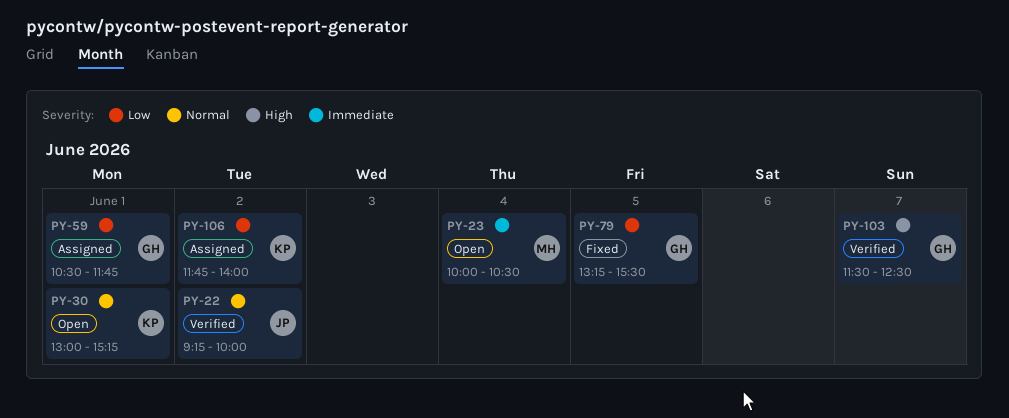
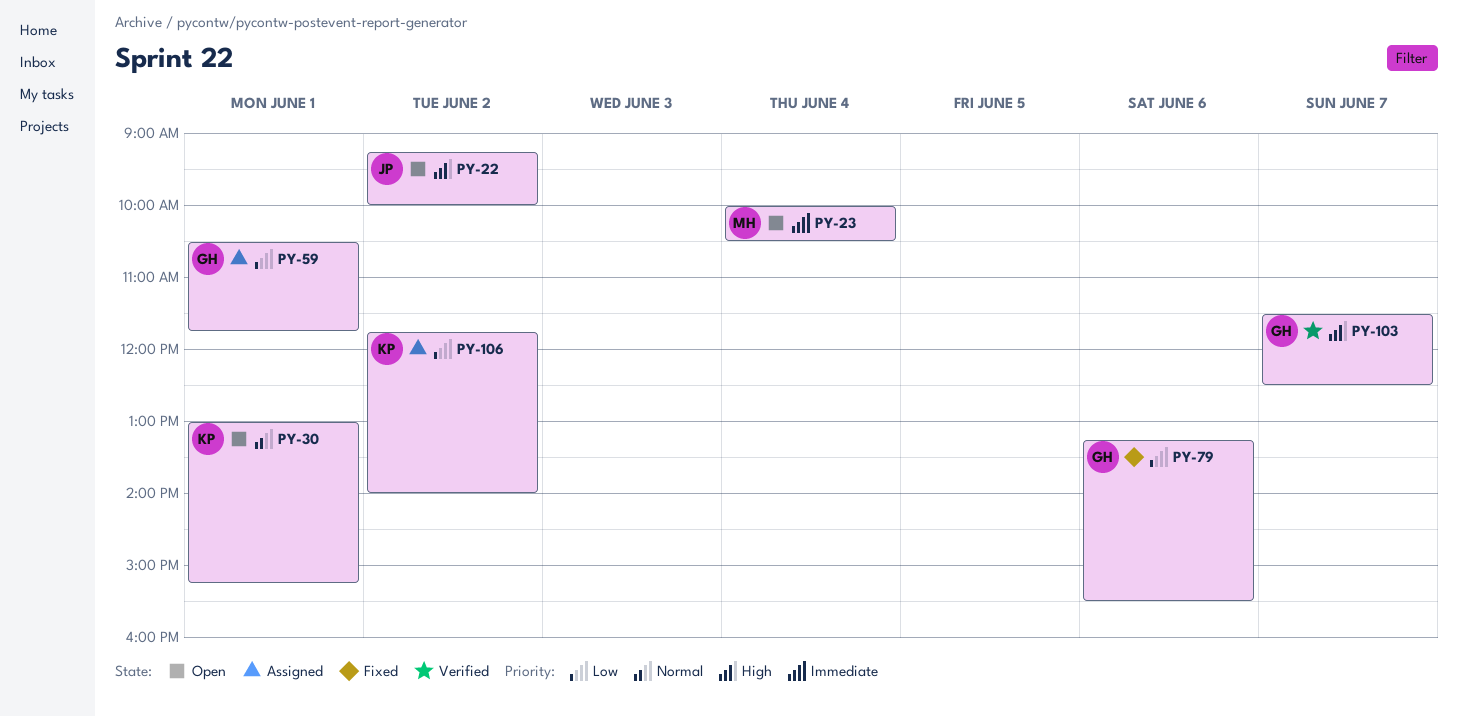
PY-22, status: Verified -> Open
PY-22, priority: Normal -> High
PY-79, day: Jun 5 -> Jun 6

